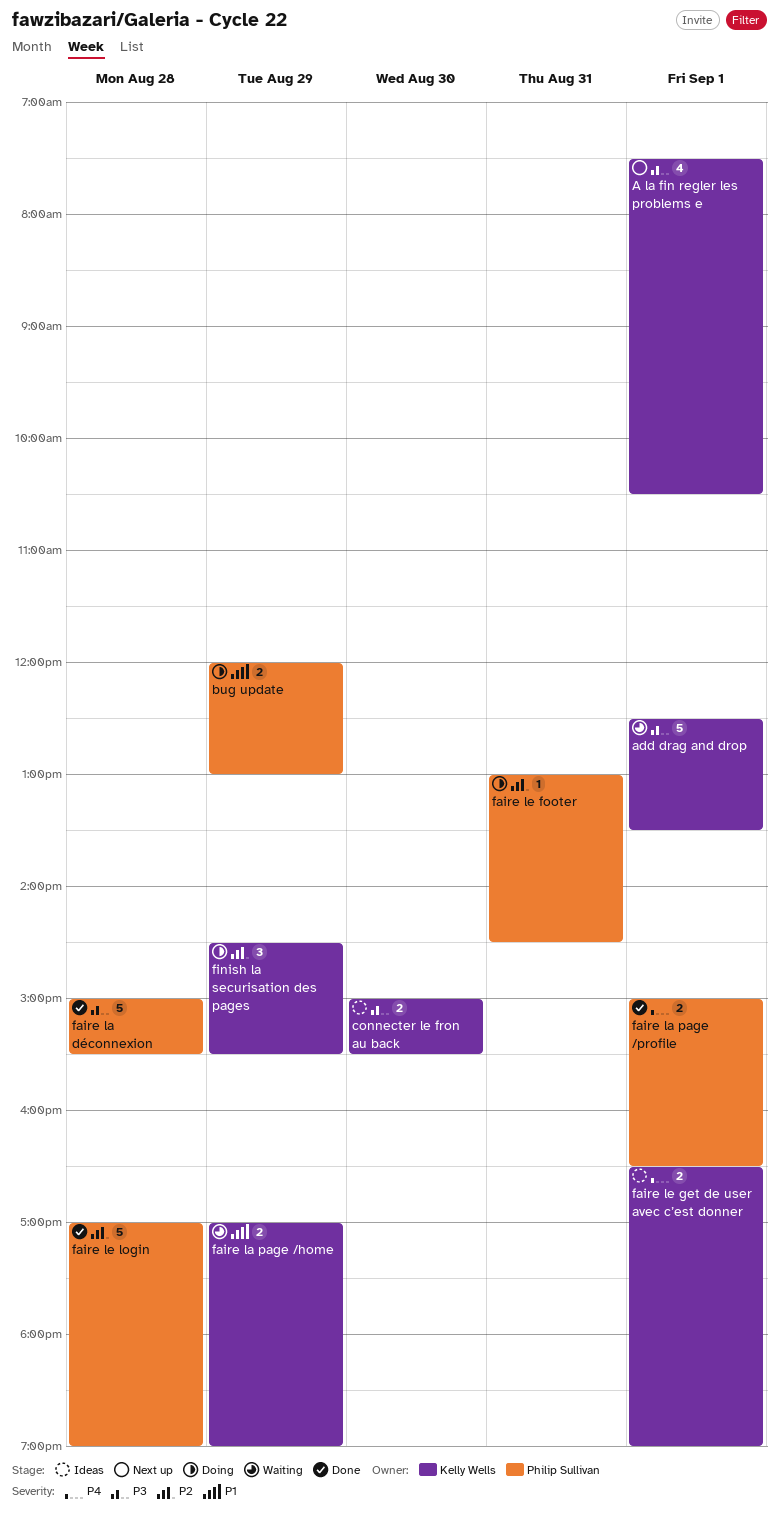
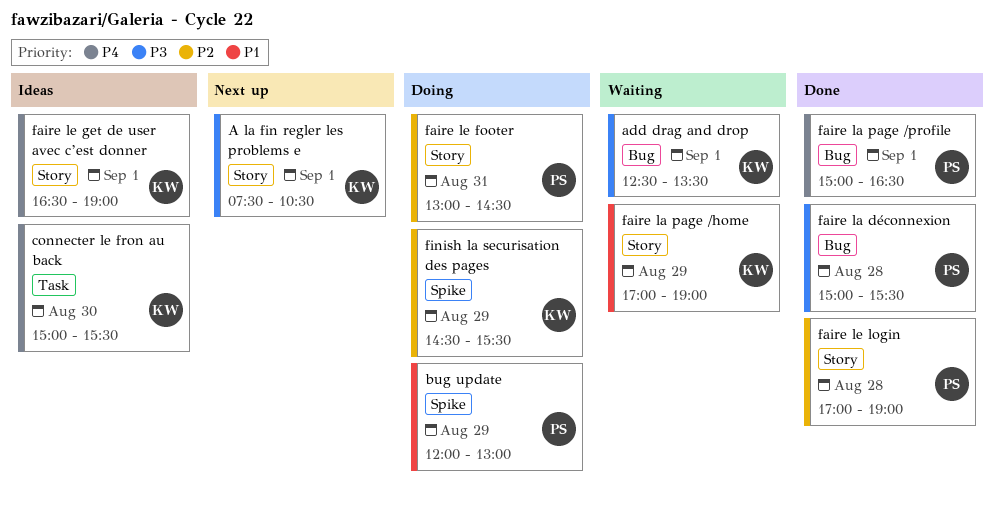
connecter le fron au back, priority: P3 -> P4

